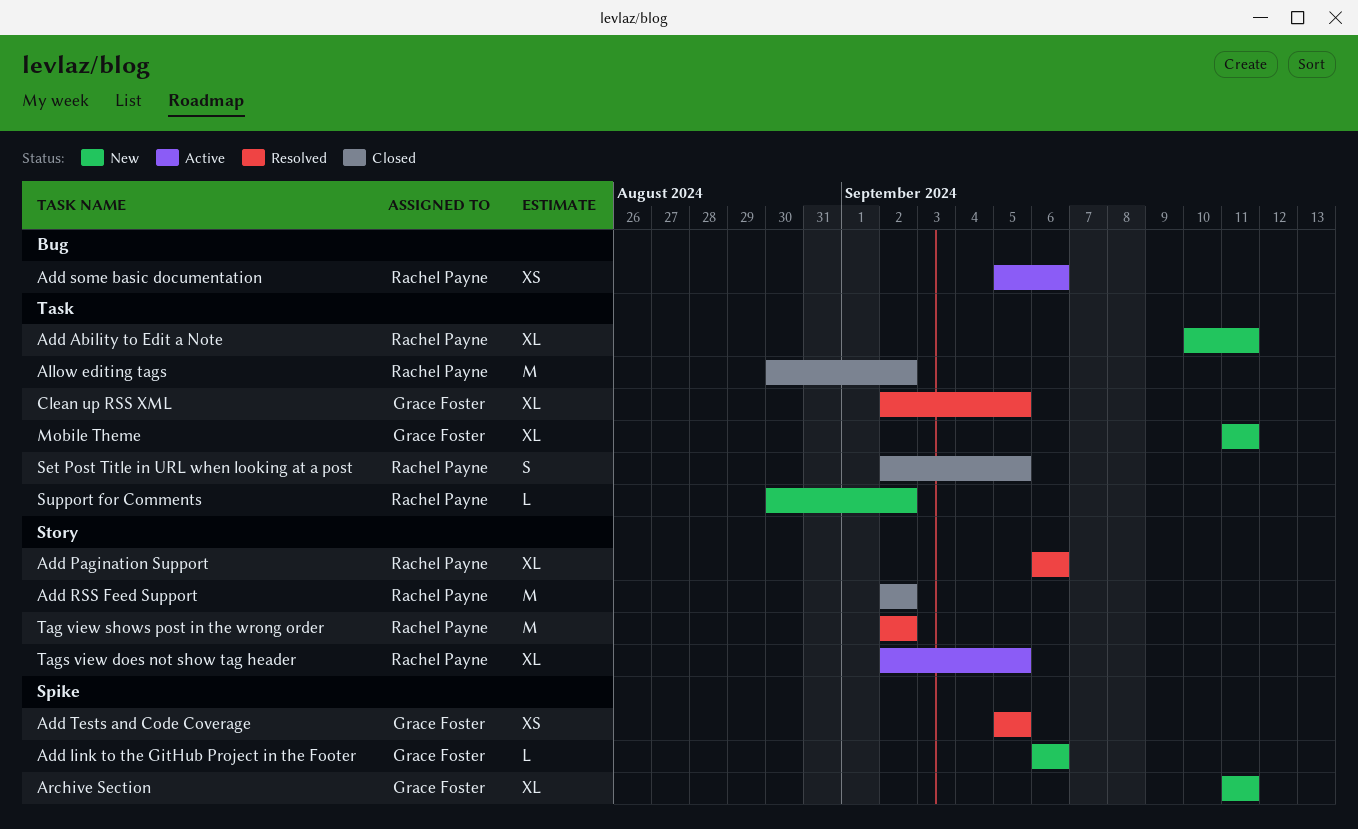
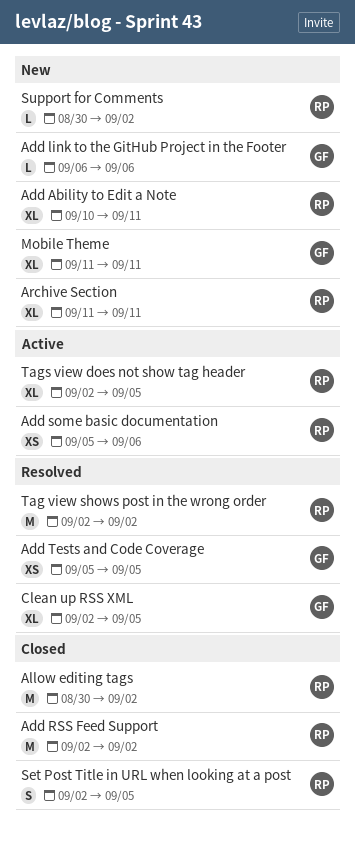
Add Pagination Support: present -> none
Archive Section, owner: Grace Foster -> Rachel Payne

